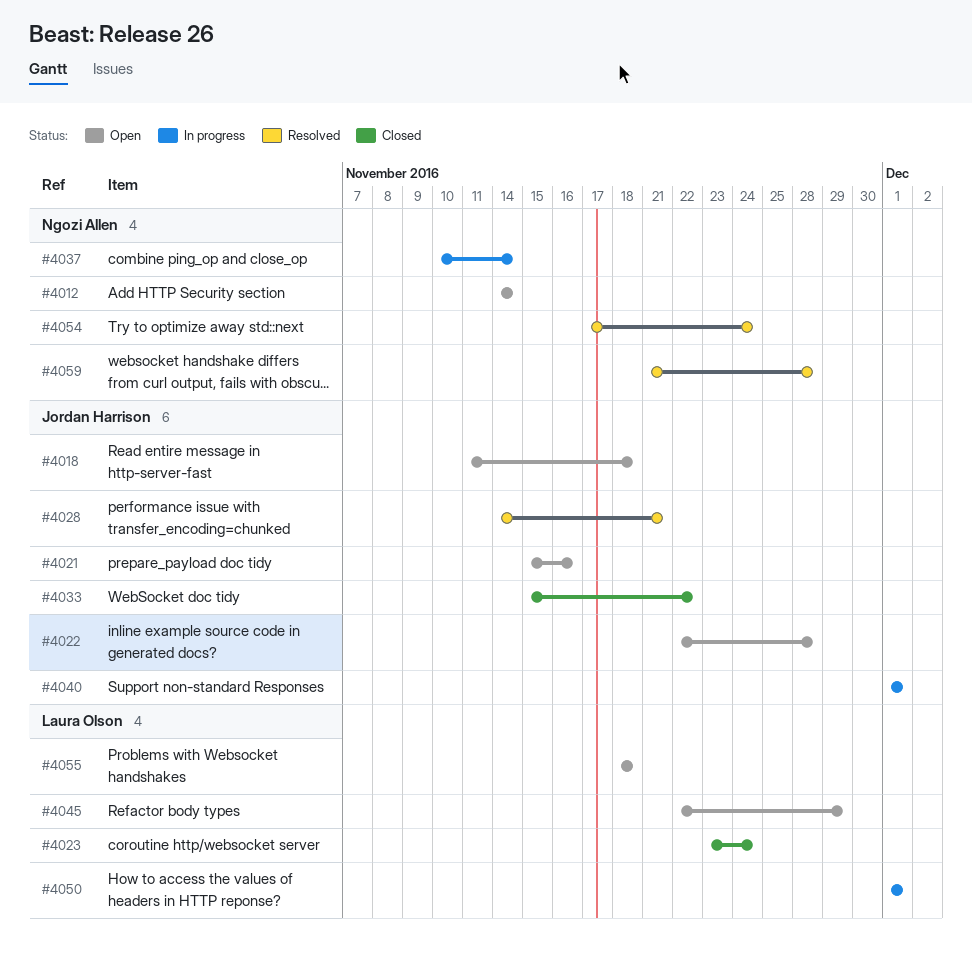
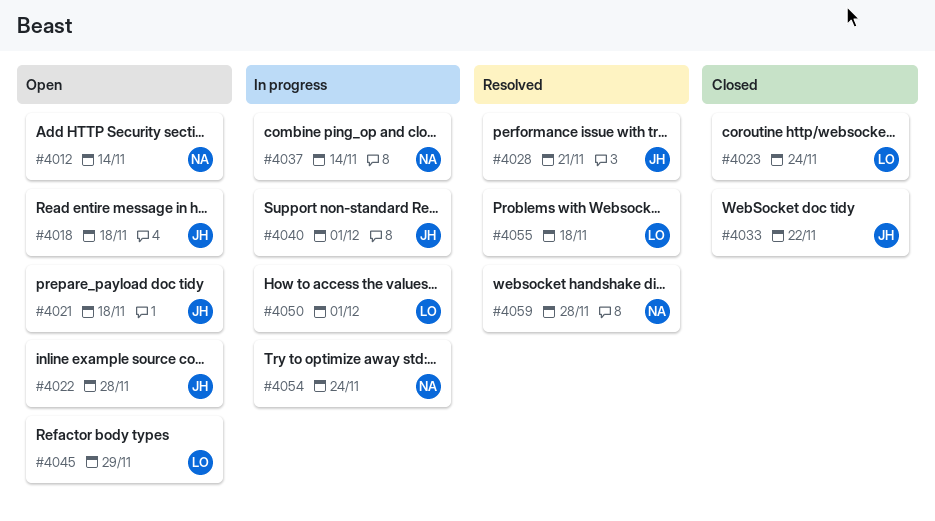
#4021, due: Nov 16 -> Nov 18
#4054, status: Resolved -> In progress
#4055, status: Open -> Resolved

